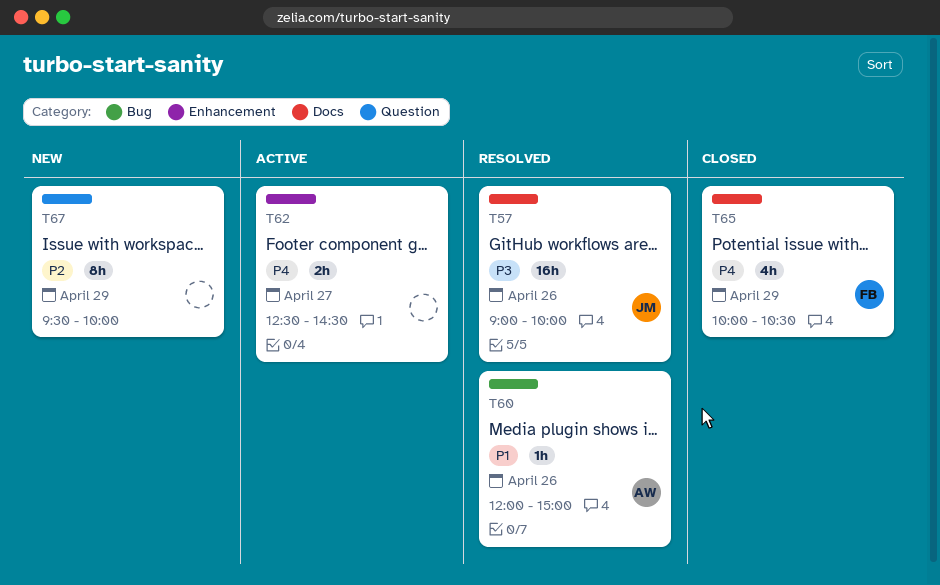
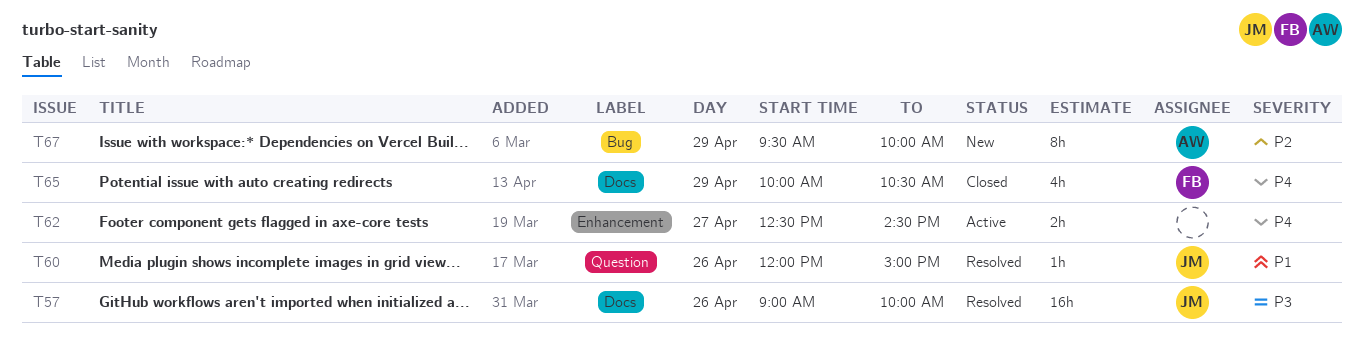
T60, owner: AW -> JM
T60, label: Bug -> Question
T67, owner: none -> AW
T67, label: Question -> Bug

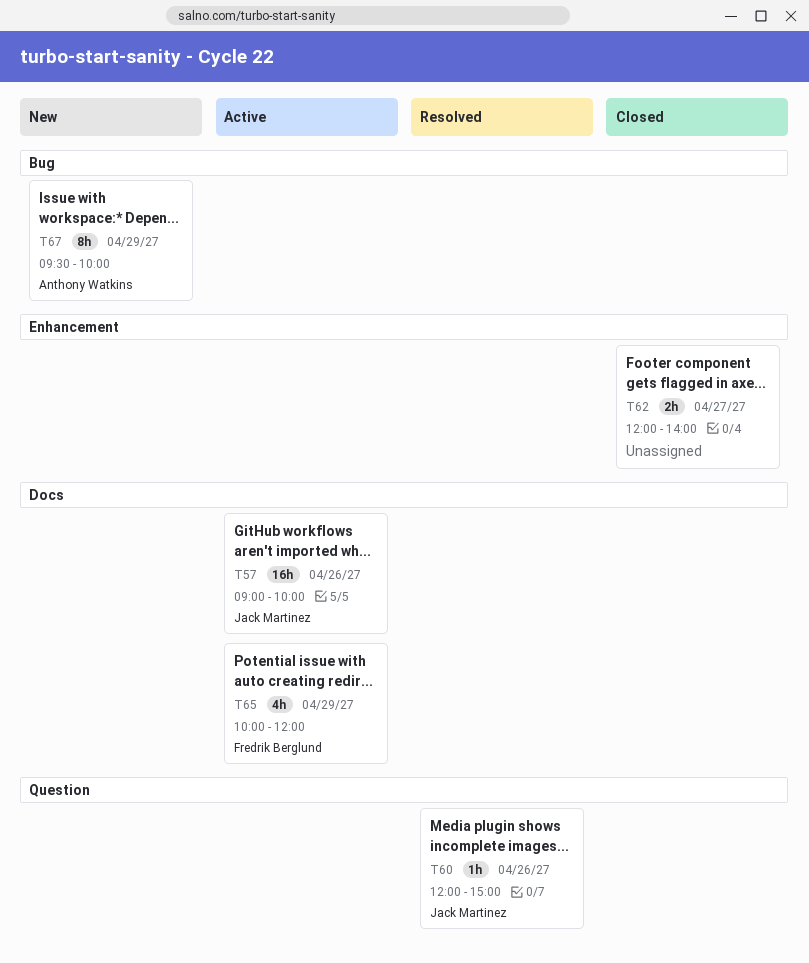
T57, status: Resolved -> Active
T62, status: Active -> Closed
T62, begins: 12:30 -> 12:00
T62, ends: 14:30 -> 14:00
T65, status: Closed -> Active
T65, ends: 10:30 -> 12:00

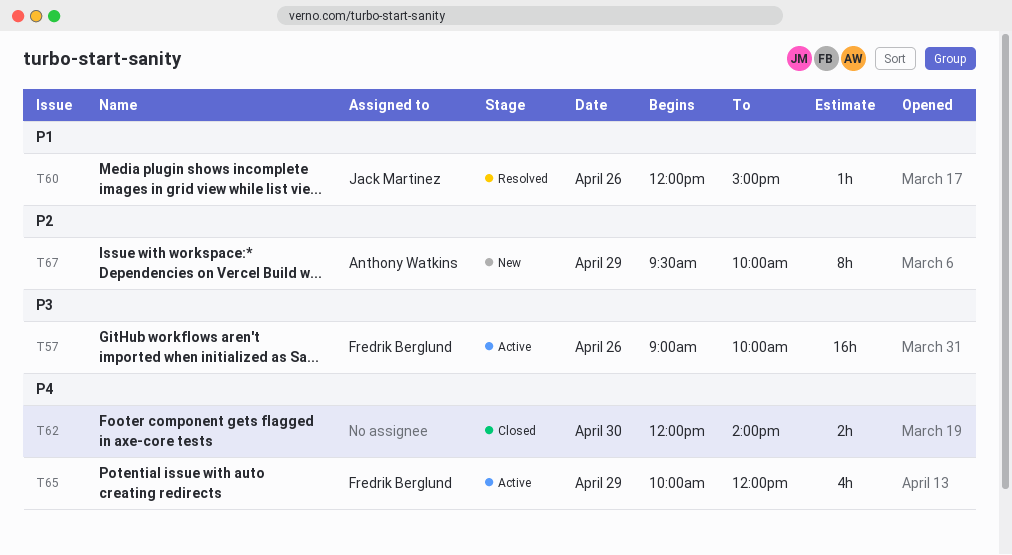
T57, owner: Jack Martinez -> Fredrik Berglund
T62, day: Apr 27 -> Apr 30

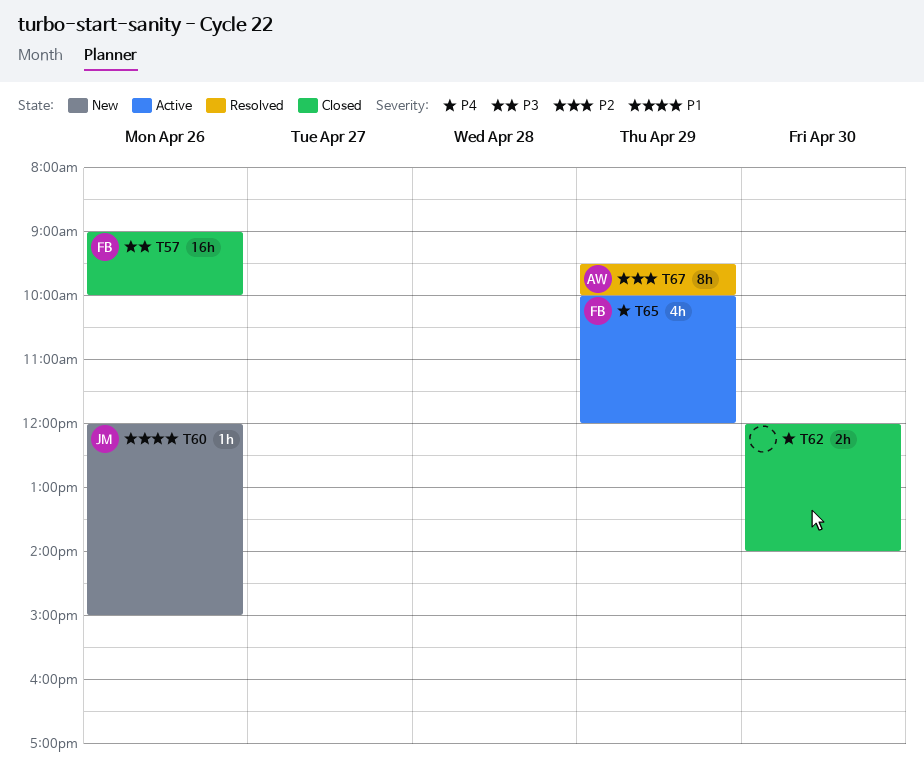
T57, status: Active -> Closed
T60, status: Resolved -> New
T67, status: New -> Resolved

